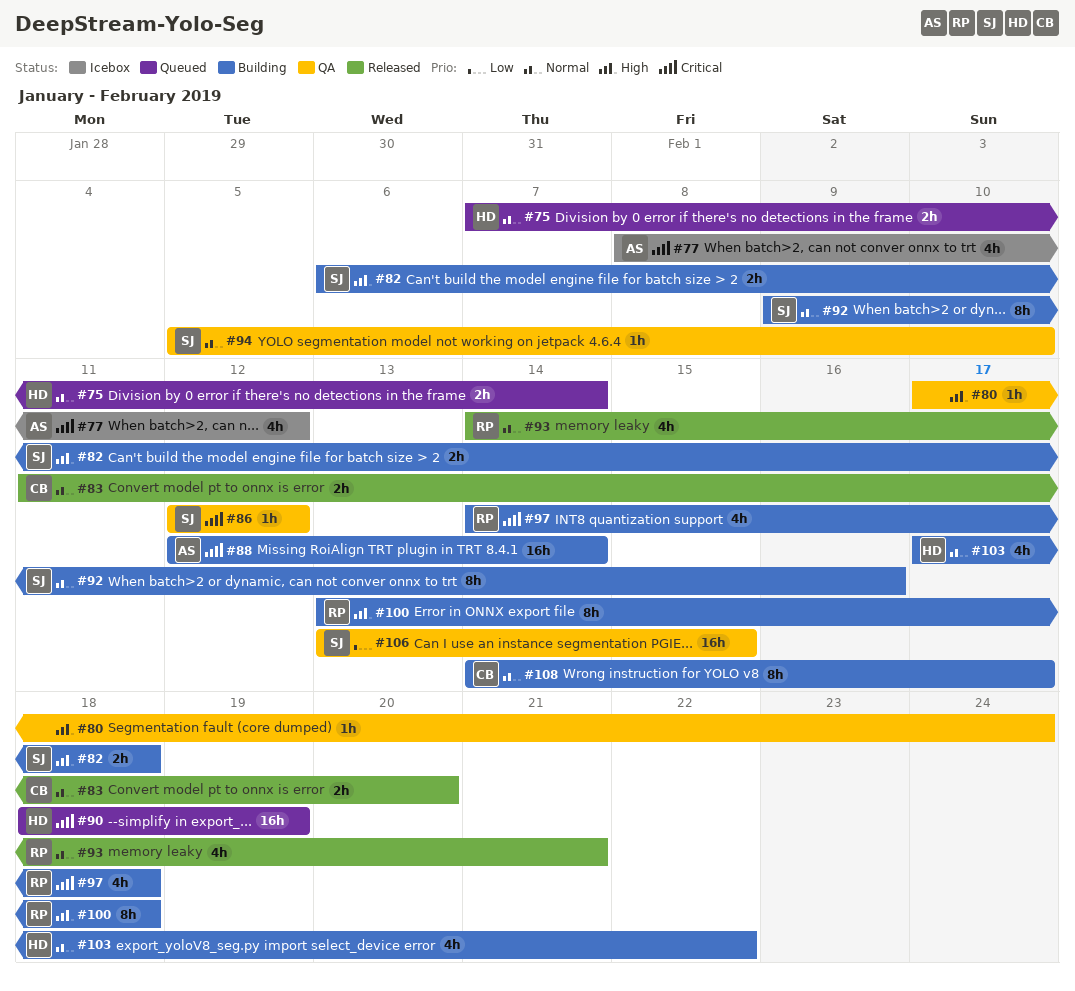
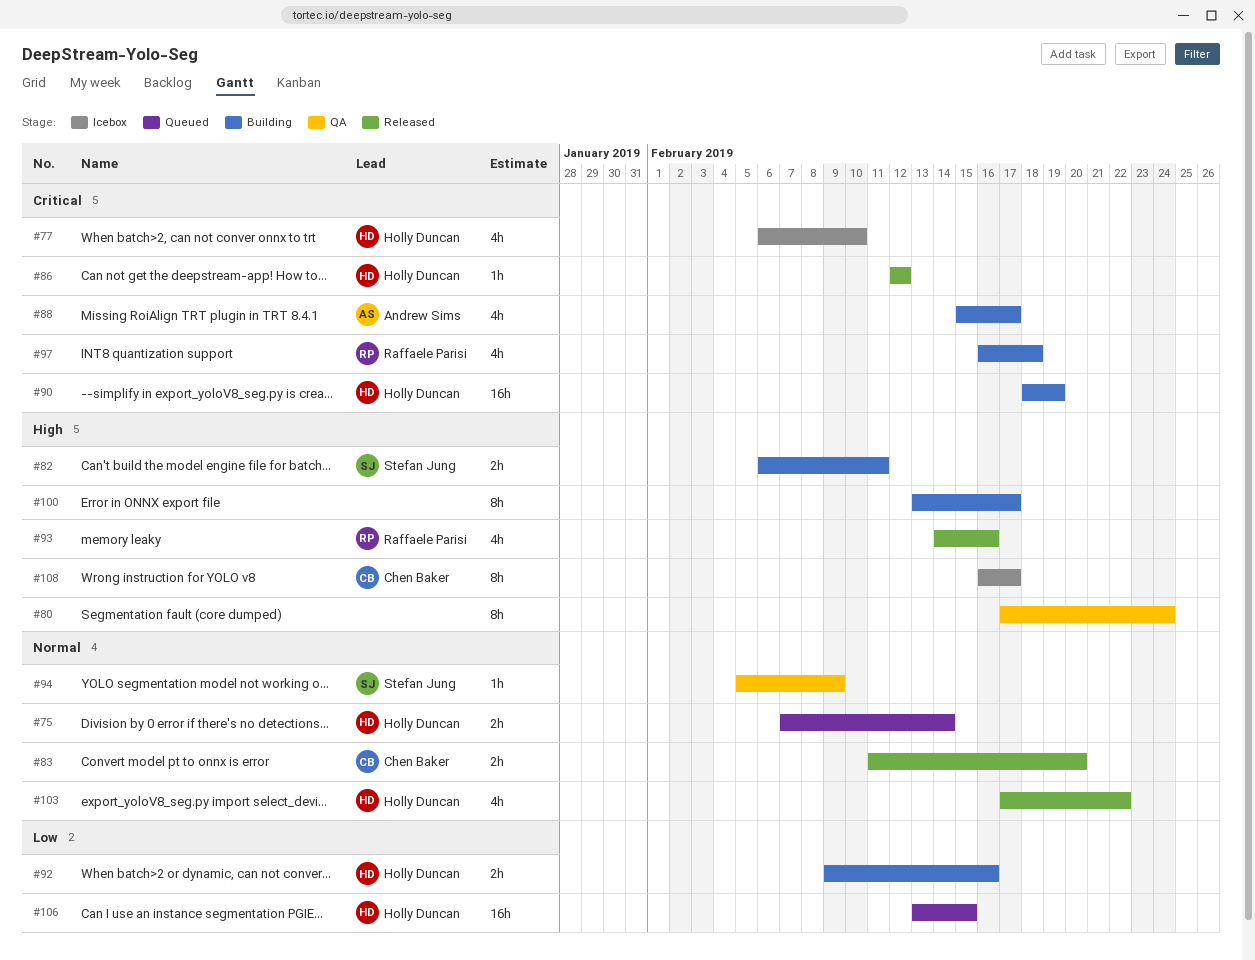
#77, owner: Andrew Sims -> Holly Duncan
#77, start: Feb 8 -> Feb 6
#77, due: Feb 12 -> Feb 10
#80, estimate: 1h -> 8h
#82, due: Feb 18 -> Feb 11
#86, status: QA -> Released
#86, owner: Stefan Jung -> Holly Duncan
#88, estimate: 16h -> 4h
#88, start: Feb 12 -> Feb 15
#88, due: Feb 14 -> Feb 17
#90, status: Queued -> Building
#92, owner: Stefan Jung -> Holly Duncan
#92, priority: Normal -> Low
#92, estimate: 8h -> 2h
#93, priority: Normal -> High
#93, due: Feb 21 -> Feb 16
#94, due: Feb 10 -> Feb 9
#97, start: Feb 14 -> Feb 16
#100, owner: Raffaele Parisi -> none
#100, due: Feb 18 -> Feb 17
#103, status: Building -> Released
#106, status: QA -> Queued
#106, owner: Stefan Jung -> Holly Duncan
#108, status: Building -> Icebox
#108, priority: Normal -> High
#108, start: Feb 14 -> Feb 16

